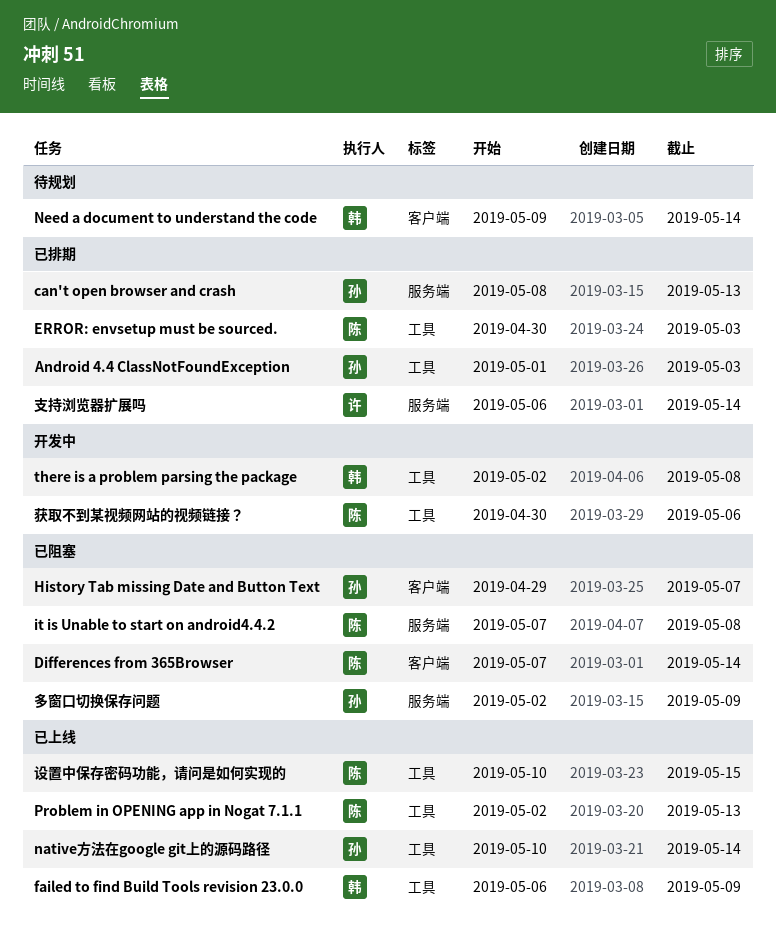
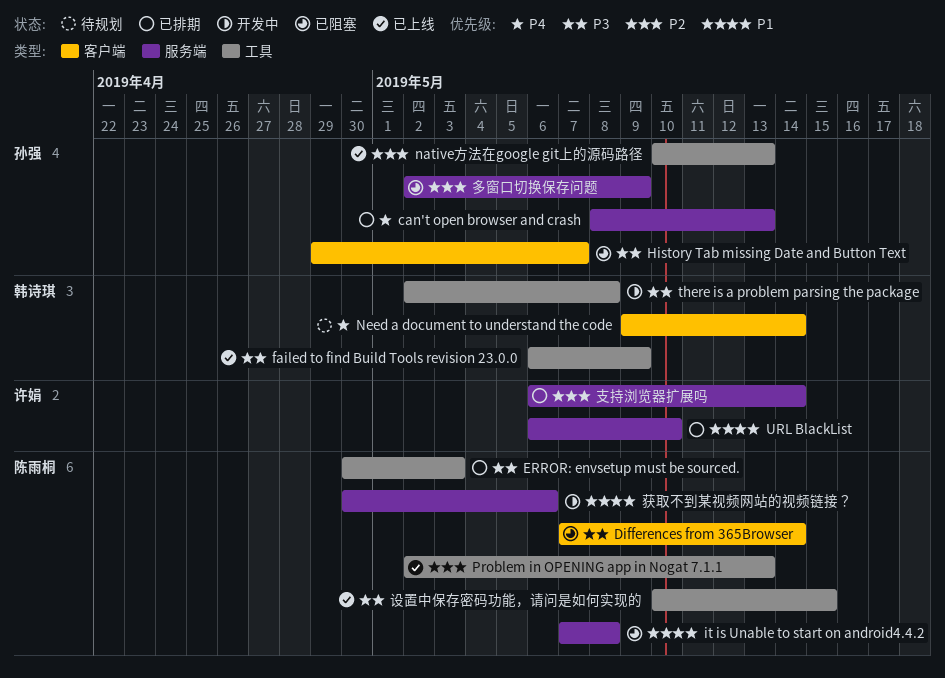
Android 4.4 ClassNotFoundException: present -> none
native方法在google git上的源码路径, due: May 14 -> May 13
URL BlackList: none -> present
获取不到某视频网站的视频链接？, label: 工具 -> 服务端

